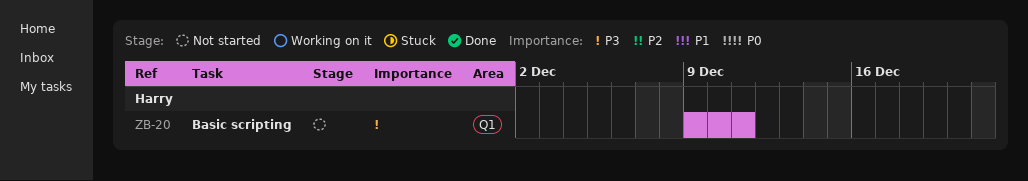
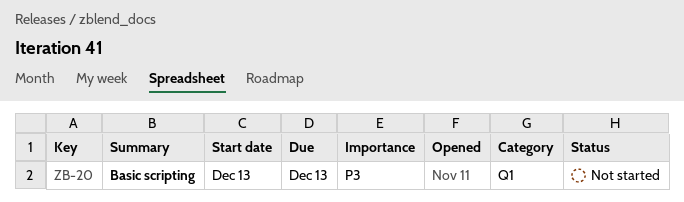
ZB-20, start: Dec 9 -> Dec 13
ZB-20, due: Dec 11 -> Dec 13

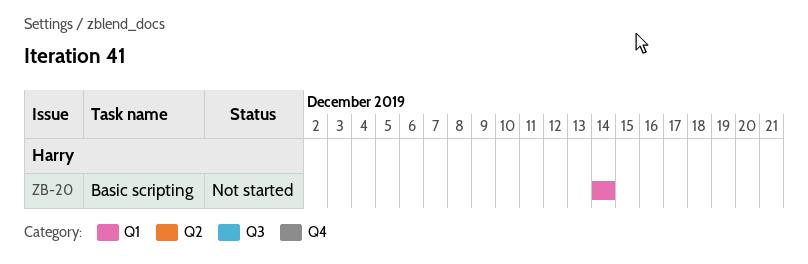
ZB-20, start: Dec 13 -> Dec 14
ZB-20, due: Dec 13 -> Dec 14

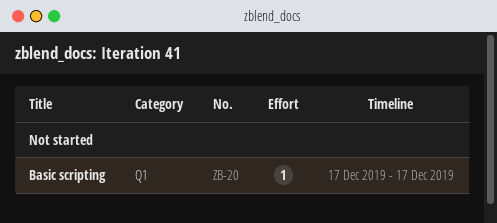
ZB-20, start: Dec 14 -> Dec 17
ZB-20, due: Dec 14 -> Dec 17

